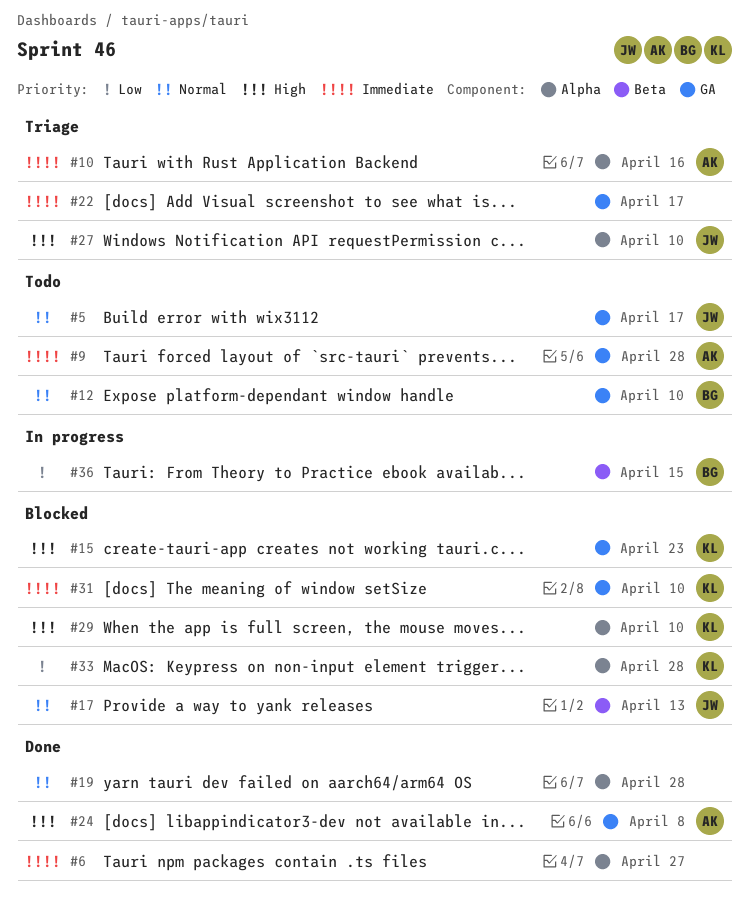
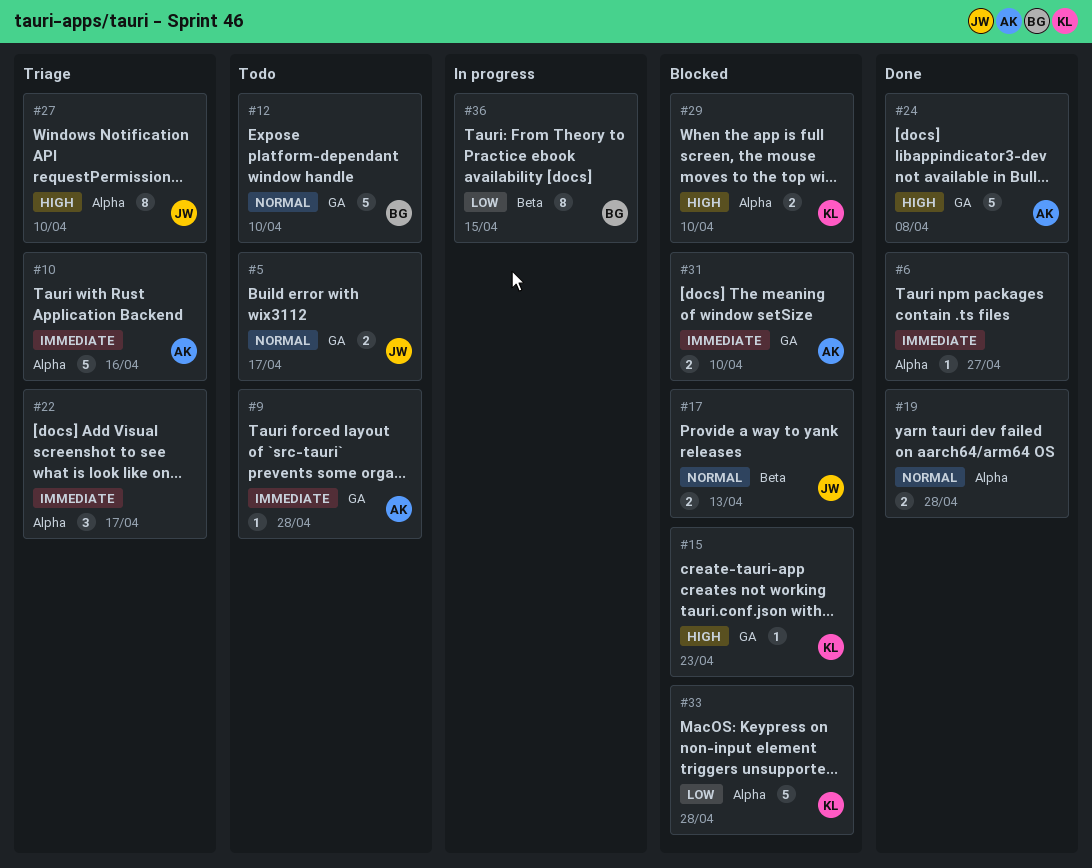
#22, label: GA -> Alpha
#31, owner: KL -> AK

